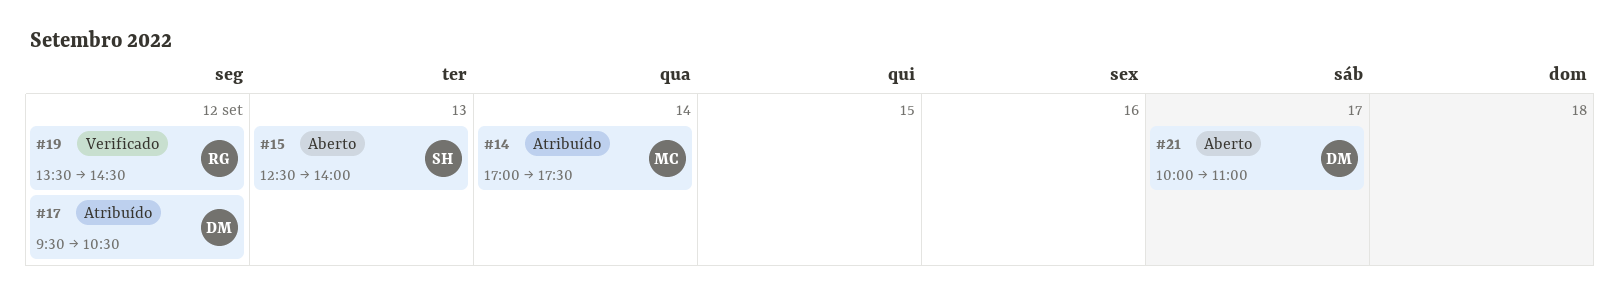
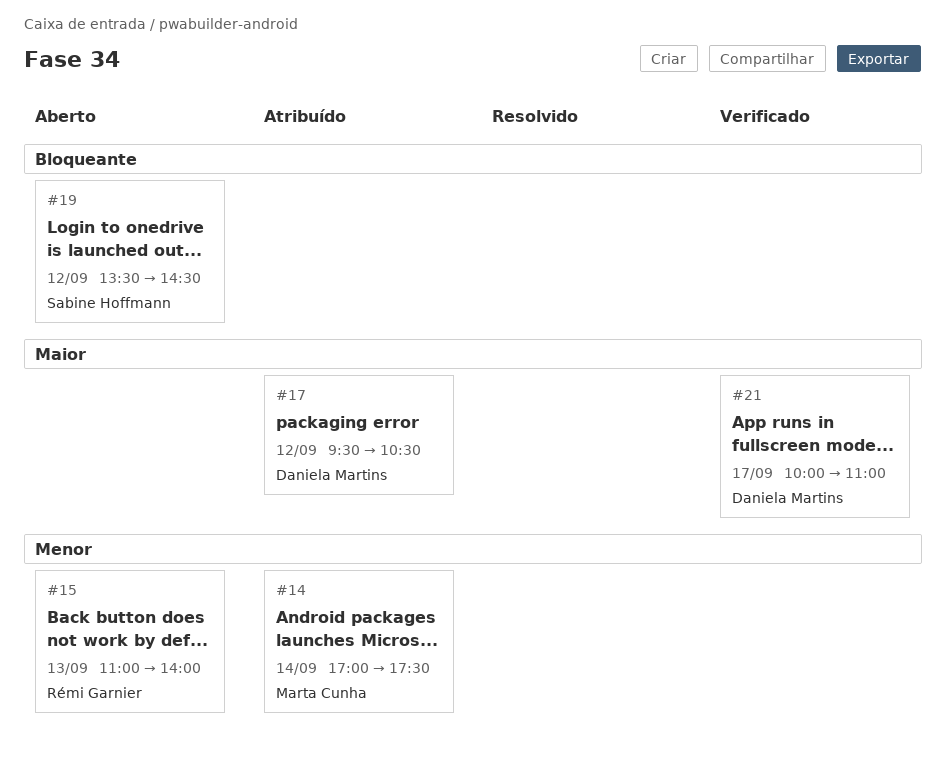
#15, owner: Sabine Hoffmann -> Rémi Garnier
#15, begins: 12:30 -> 11:00
#19, status: Verificado -> Aberto
#19, owner: Rémi Garnier -> Sabine Hoffmann
#21, status: Aberto -> Verificado

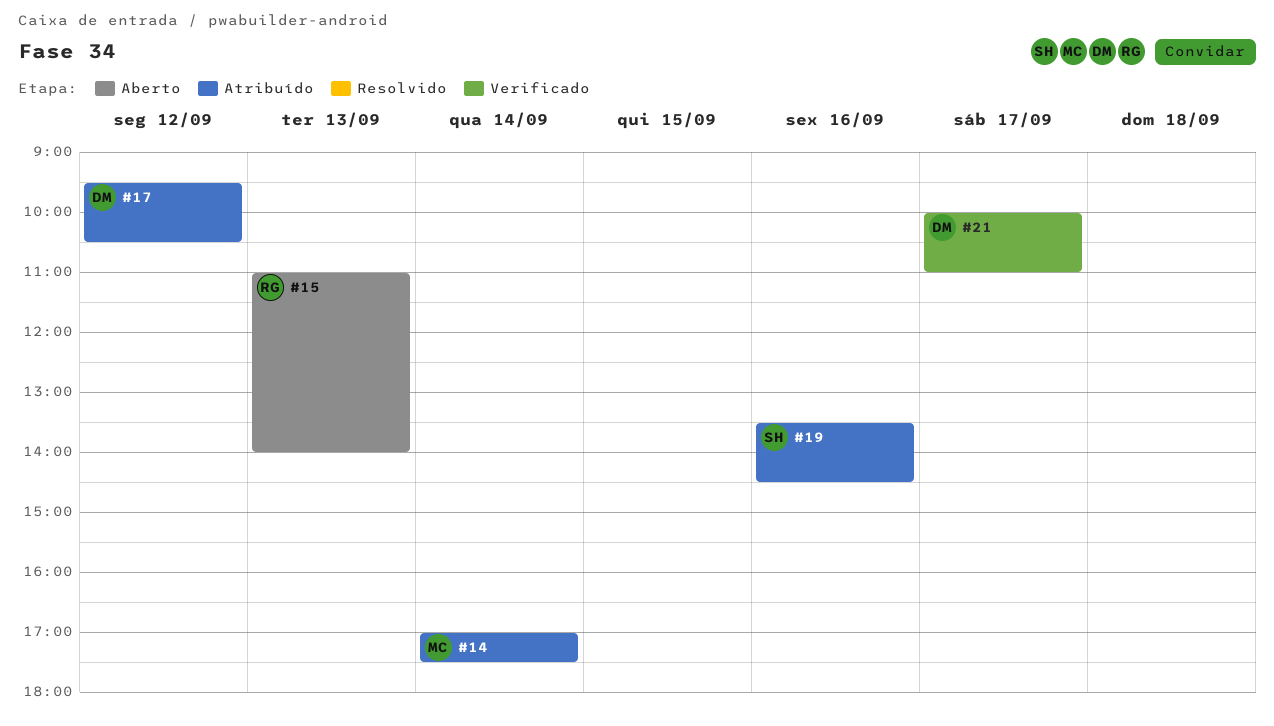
#19, status: Aberto -> Atribuído
#19, day: Sep 12 -> Sep 16

